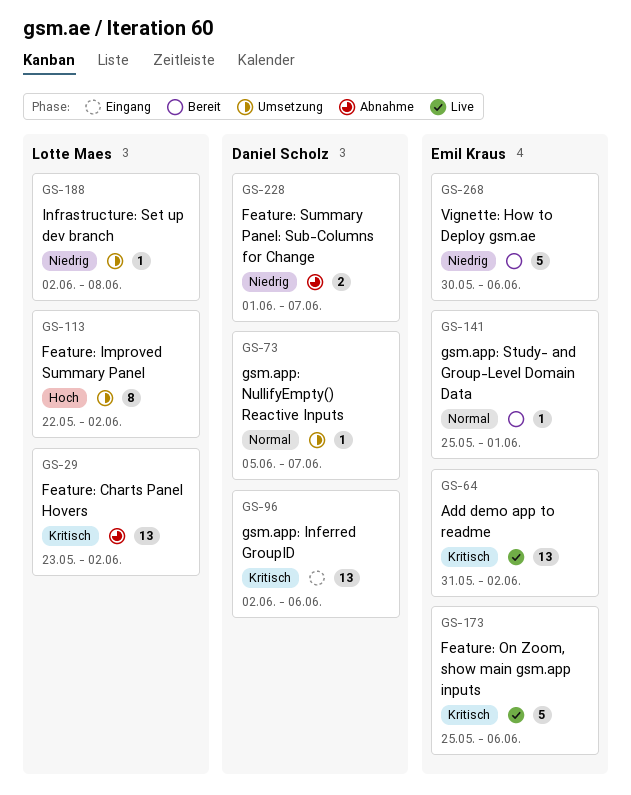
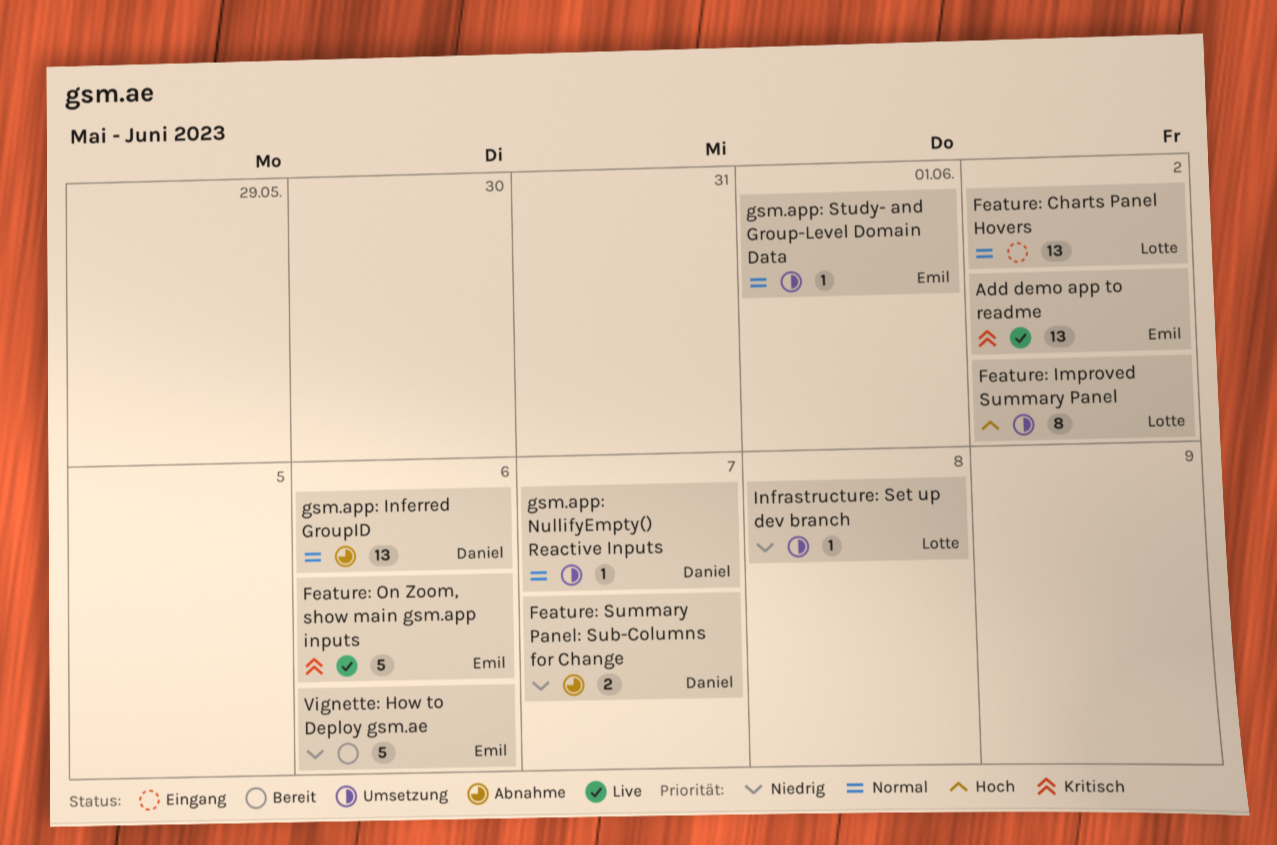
Feature: Charts Panel Hovers, status: Abnahme -> Eingang
Feature: Charts Panel Hovers, priority: Kritisch -> Normal
gsm.app: Inferred GroupID, status: Eingang -> Abnahme
gsm.app: Inferred GroupID, priority: Kritisch -> Normal
gsm.app: Study- and Group-Level Domain Data, status: Bereit -> Umsetzung

